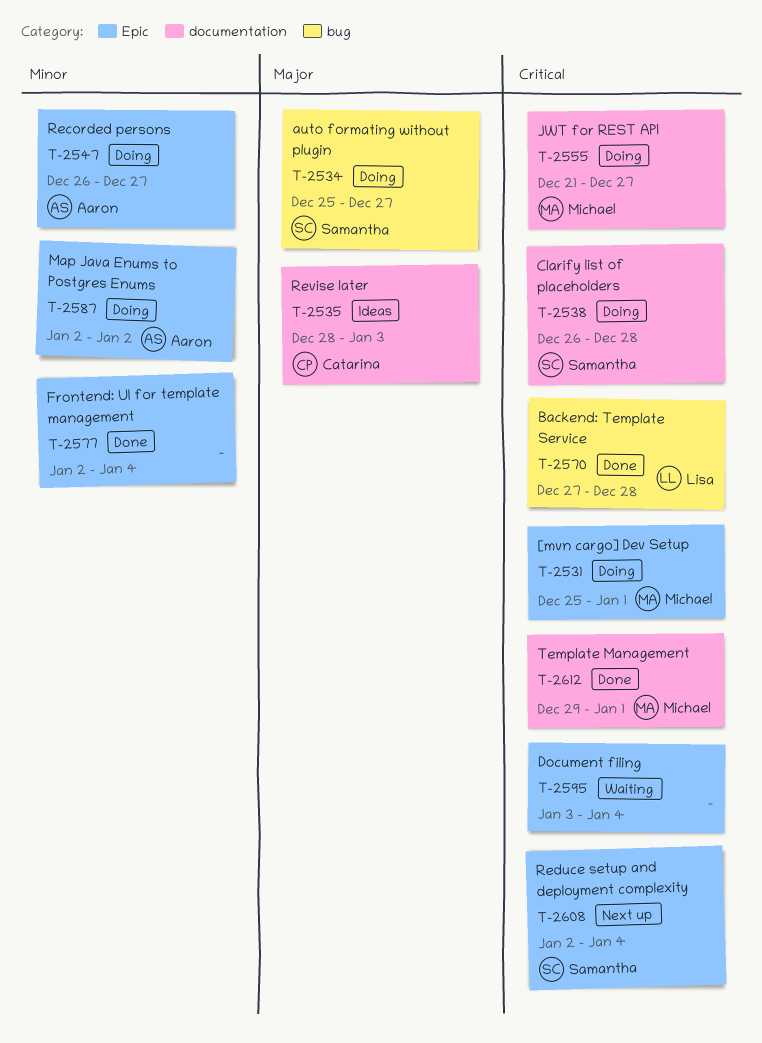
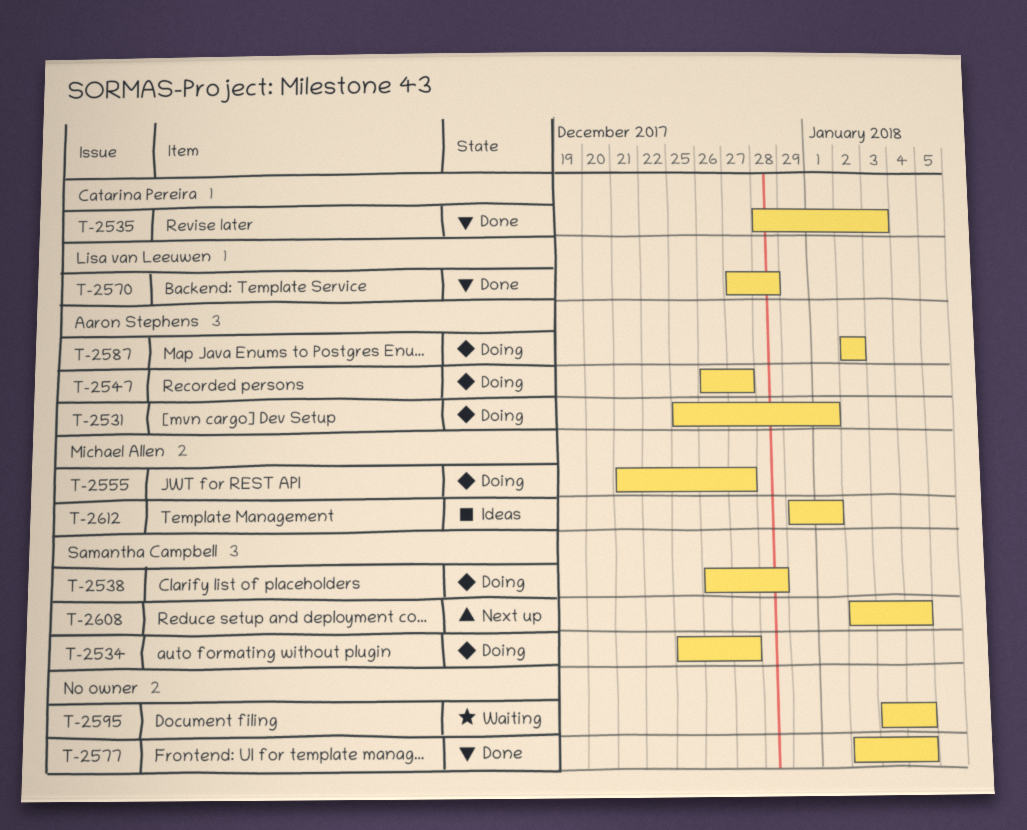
T-2531, owner: Michael Allen -> Aaron Stephens
T-2535, status: Ideas -> Done
T-2612, status: Done -> Ideas

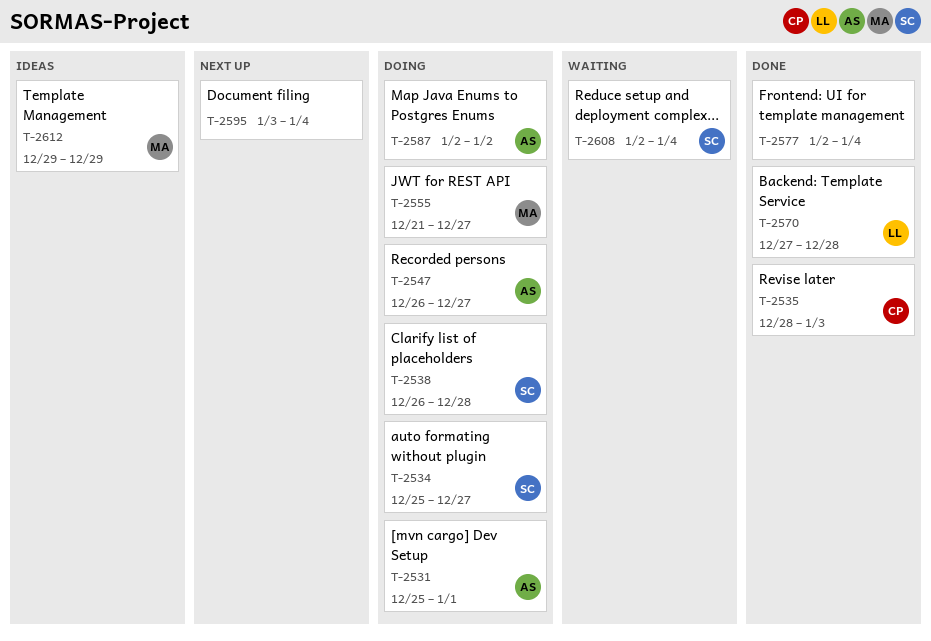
T-2595, status: Waiting -> Next up
T-2608, status: Next up -> Waiting
T-2612, due: Jan 1 -> Dec 29

